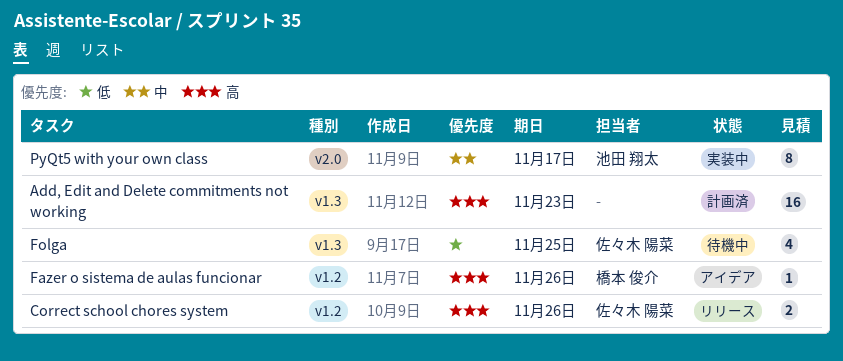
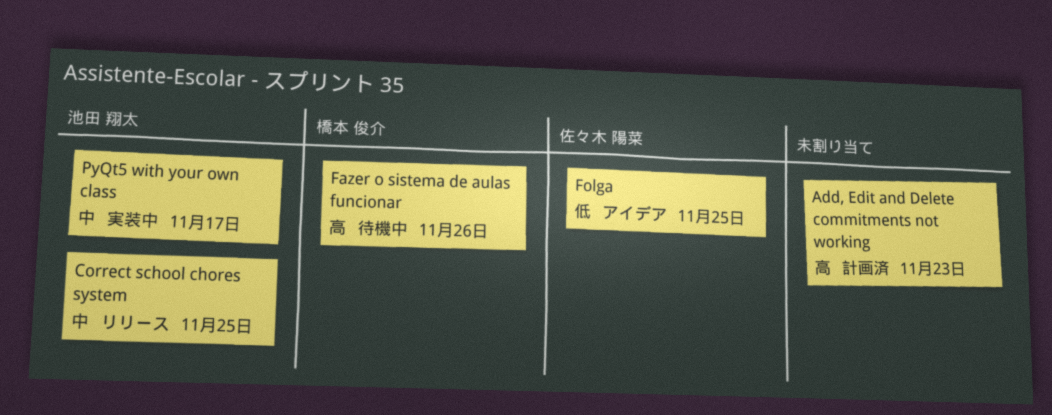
Correct school chores system, owner: 佐々木 陽菜 -> 池田 翔太
Correct school chores system, priority: 高 -> 中
Correct school chores system, due: Nov 26 -> Nov 25
Fazer o sistema de aulas funcionar, status: アイデア -> 待機中
Folga, status: 待機中 -> アイデア

